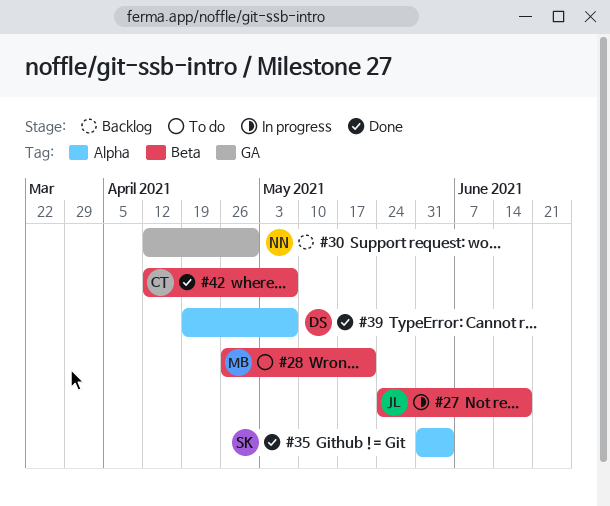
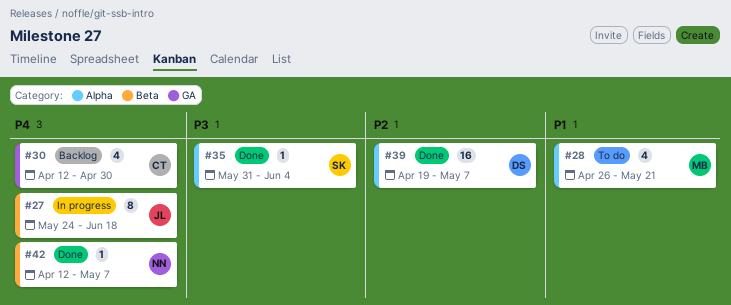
#28, label: Beta -> Alpha
#30, owner: NN -> CT
#42, owner: CT -> NN

